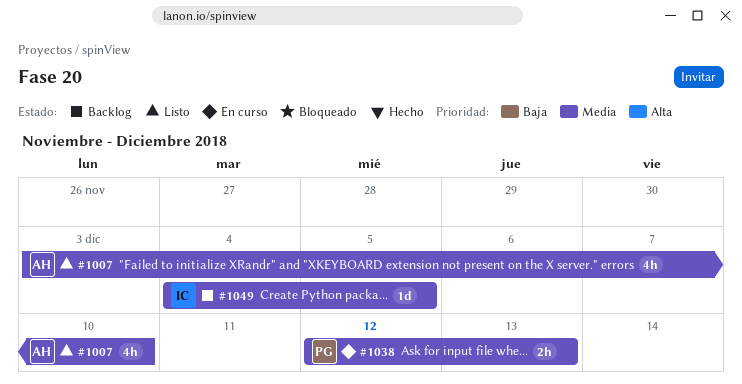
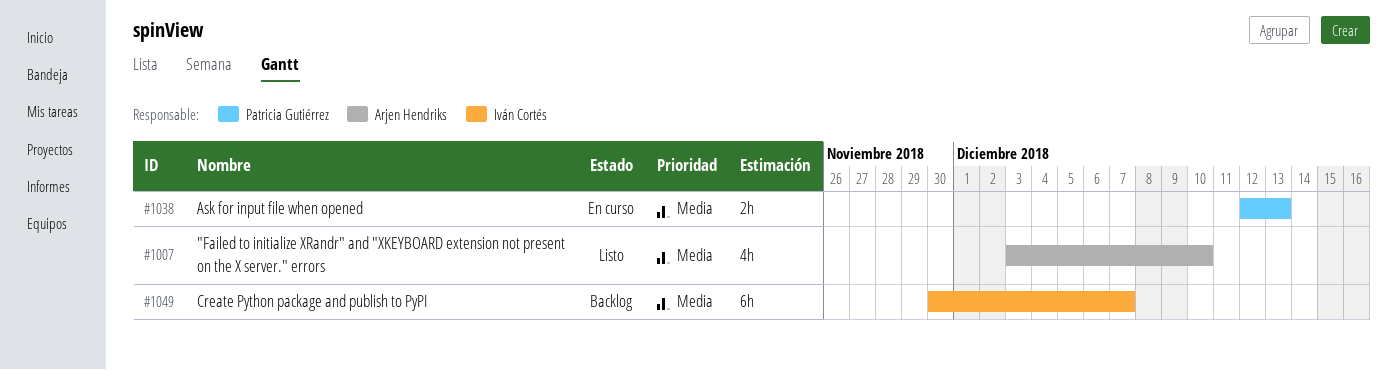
#1049, estimate: 1d -> 6h
#1049, start: Dec 4 -> Nov 30
#1049, due: Dec 5 -> Dec 7

